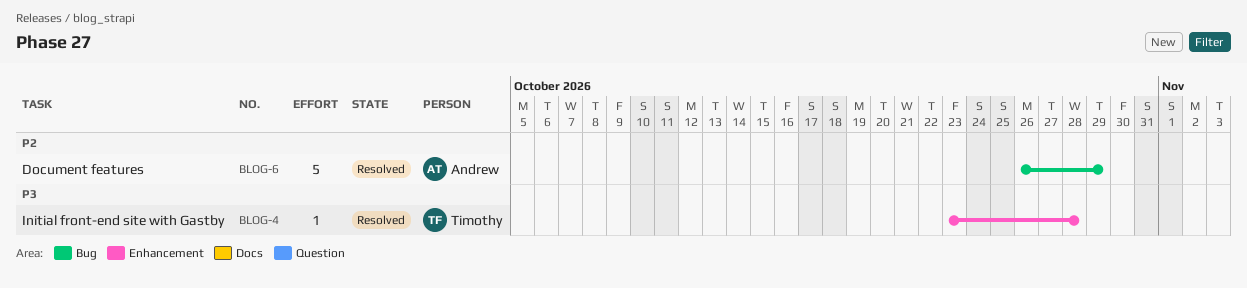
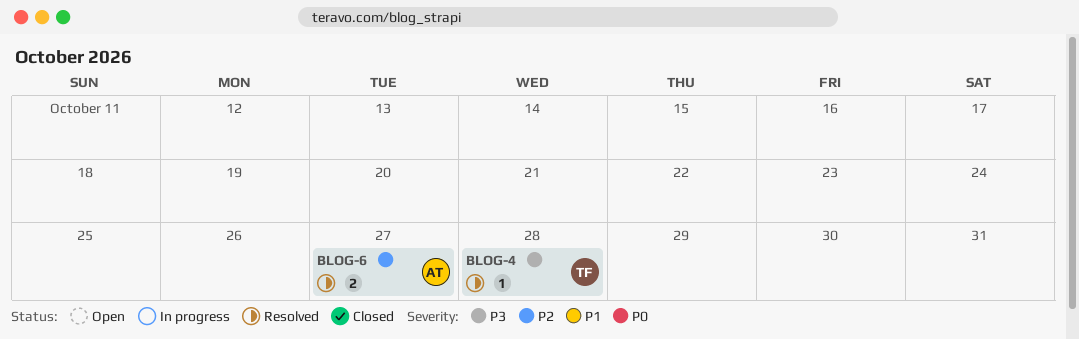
BLOG-6, estimate: 5 -> 2
BLOG-6, due: Oct 29 -> Oct 27

